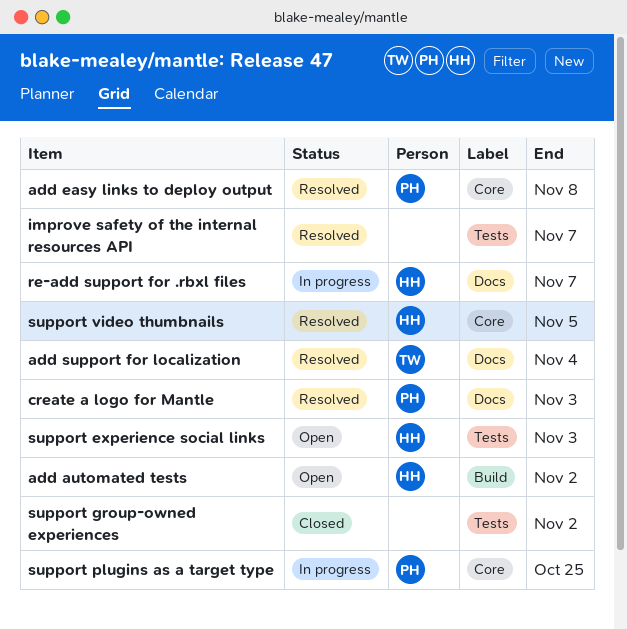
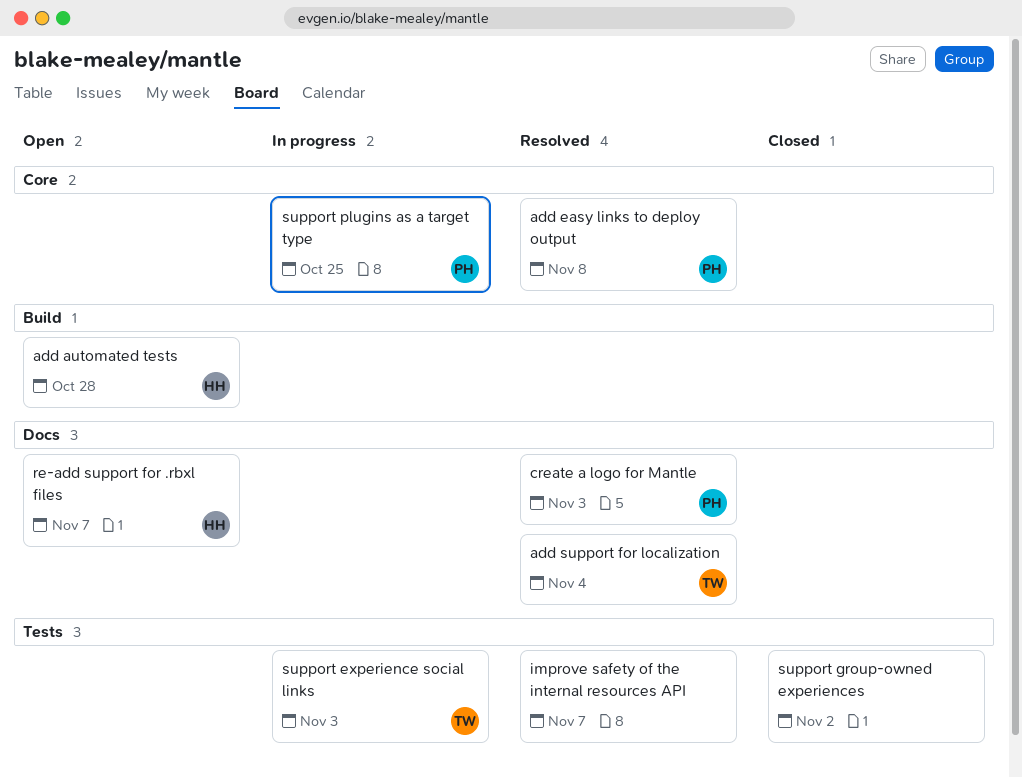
add automated tests, due: Nov 2 -> Oct 28
re-add support for .rbxl files, status: In progress -> Open
support experience social links, status: Open -> In progress
support experience social links, owner: HH -> TW
support video thumbnails: present -> none

